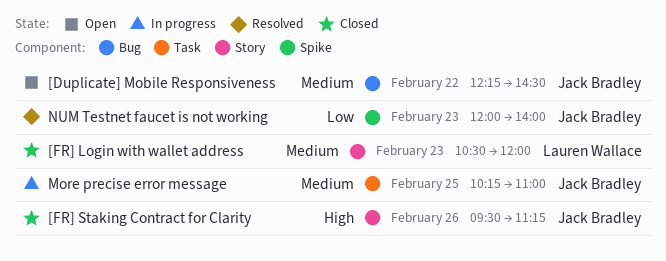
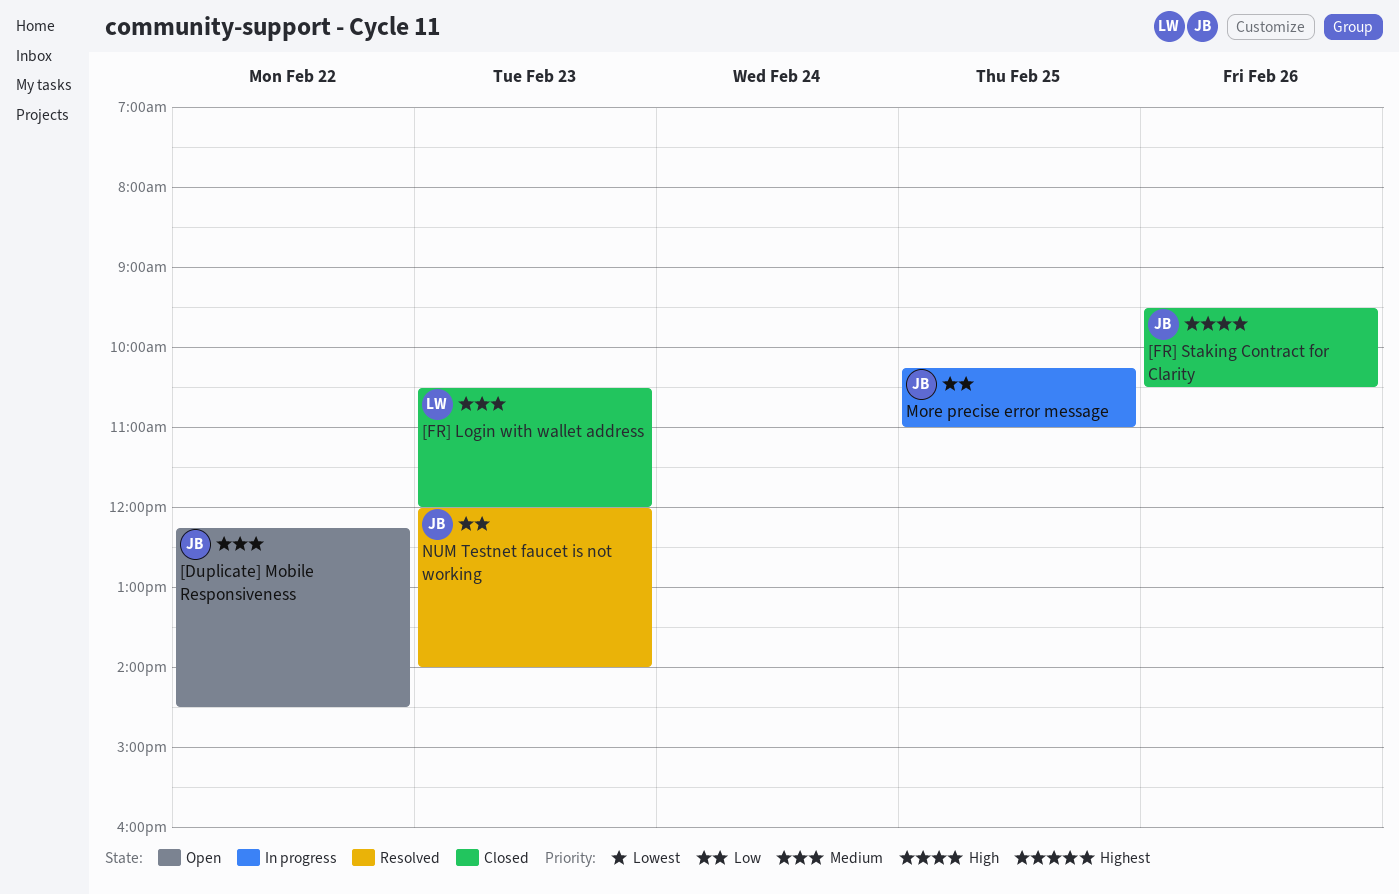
[FR] Staking Contract for Clarity, ends: 11:15 -> 10:30
More precise error message, priority: Medium -> Low

